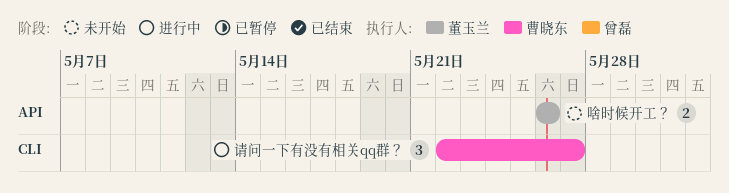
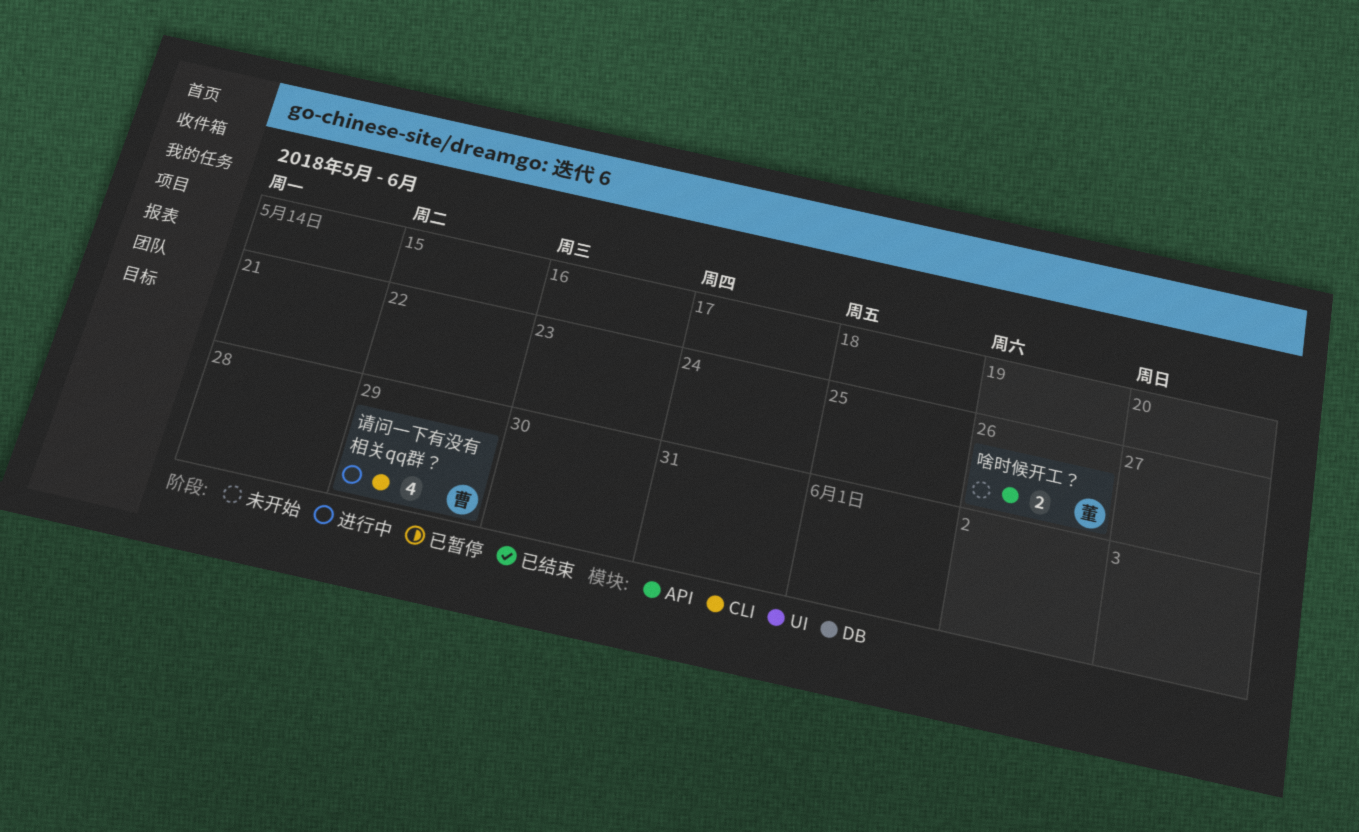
请问一下有没有相关qq群？, estimate: 3 -> 4
请问一下有没有相关qq群？, due: May 27 -> May 29

